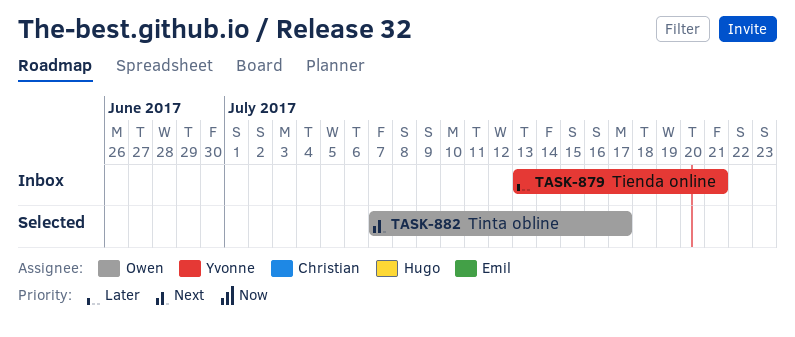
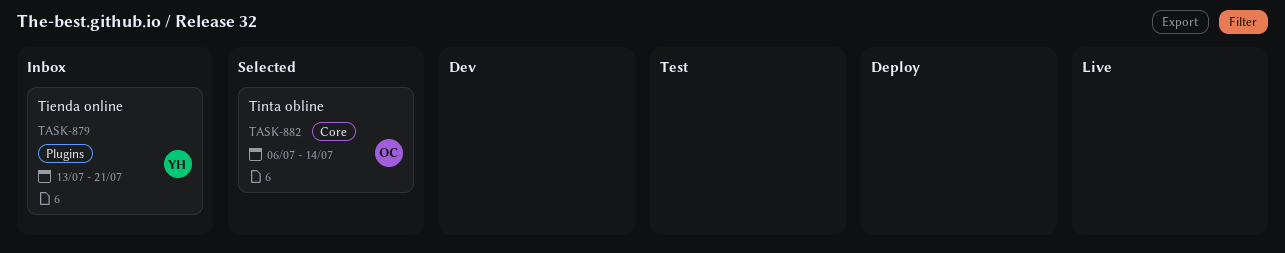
TASK-882, start: Jul 7 -> Jul 6
TASK-882, due: Jul 17 -> Jul 14

